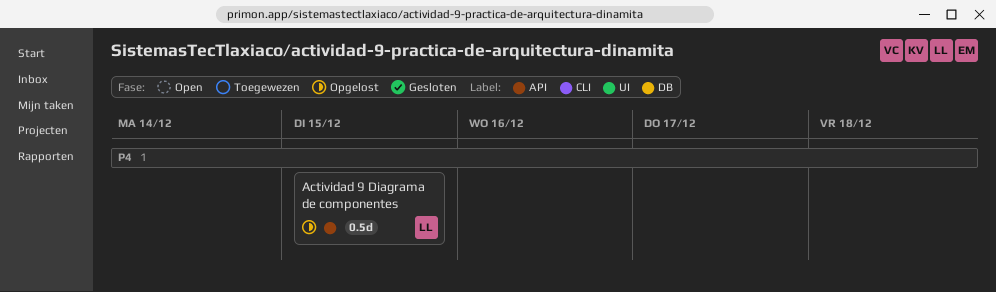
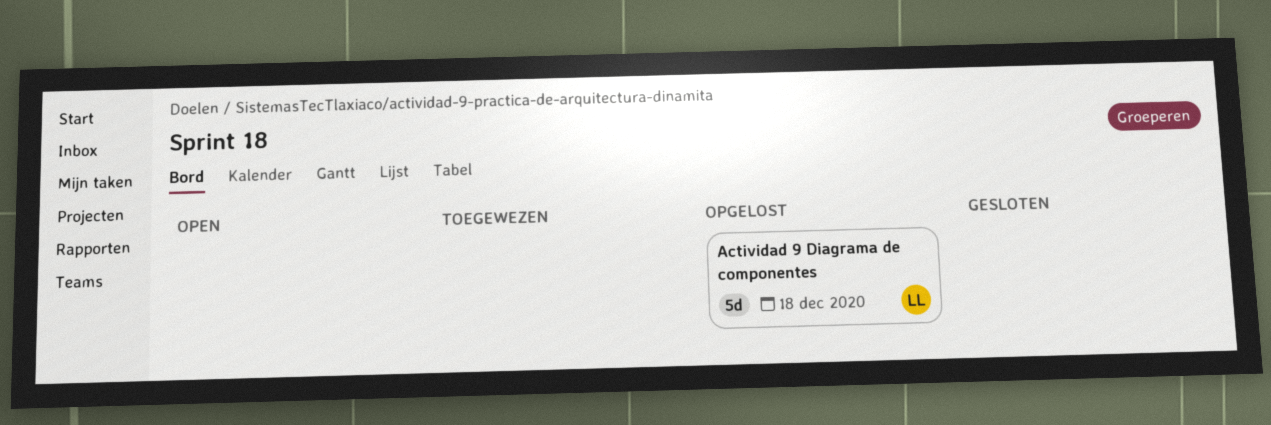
Actividad 9 Diagrama de componentes, estimate: 0.5d -> 5d
Actividad 9 Diagrama de componentes, due: Dec 15 -> Dec 18

